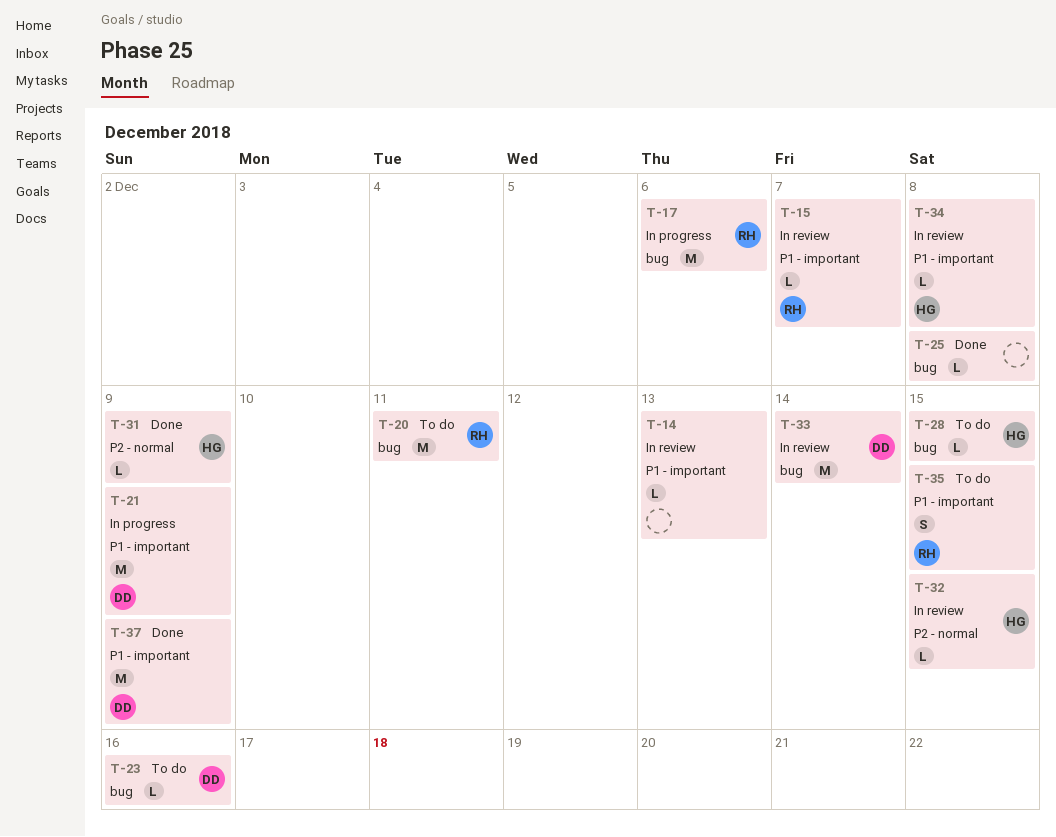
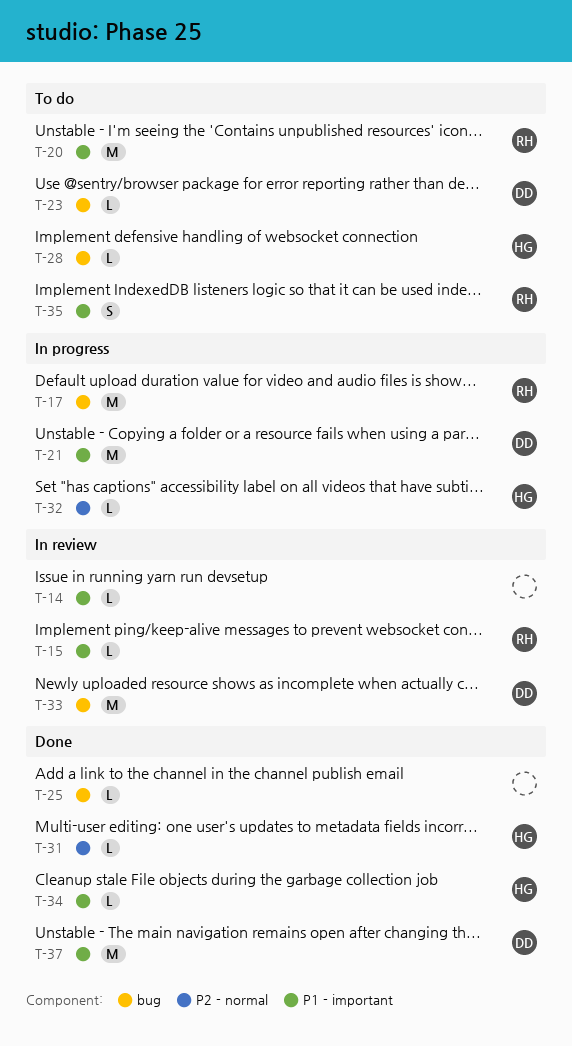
T-20, label: bug -> P1 - important
T-32, status: In review -> In progress
T-34, status: In review -> Done

